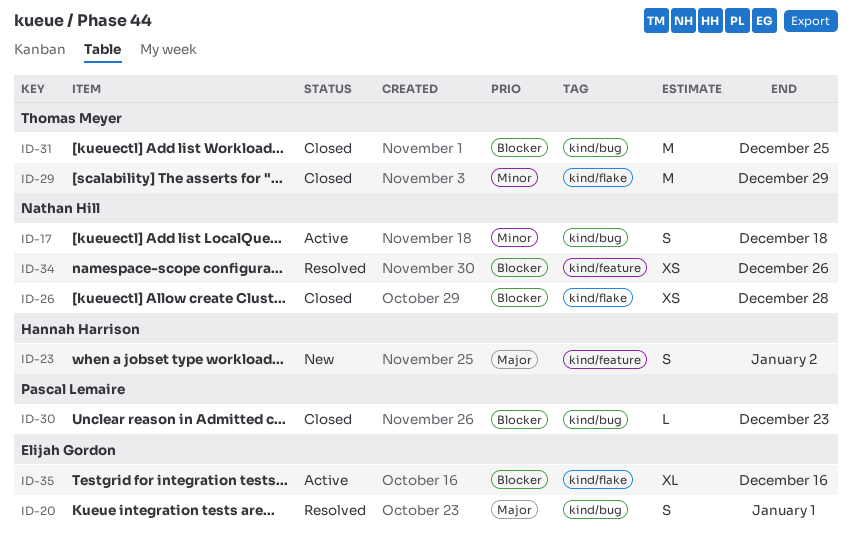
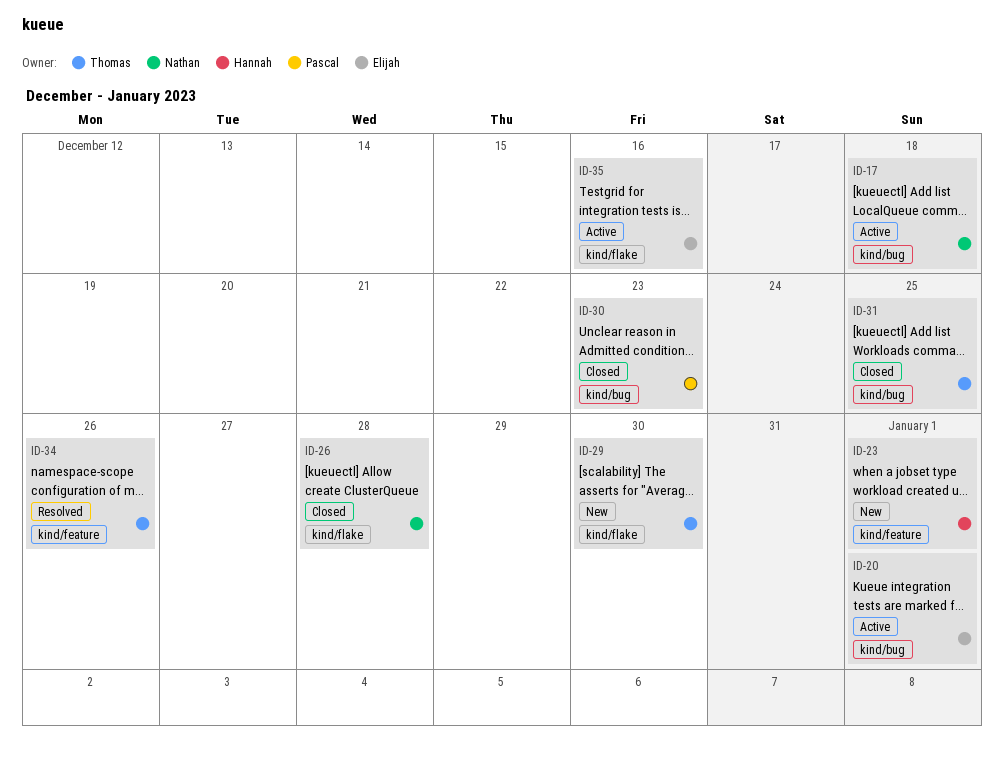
ID-20, status: Resolved -> Active
ID-23, due: Jan 2 -> Jan 1
ID-29, status: Closed -> New
ID-29, due: Dec 29 -> Dec 30
ID-34, owner: Nathan Hill -> Thomas Meyer

